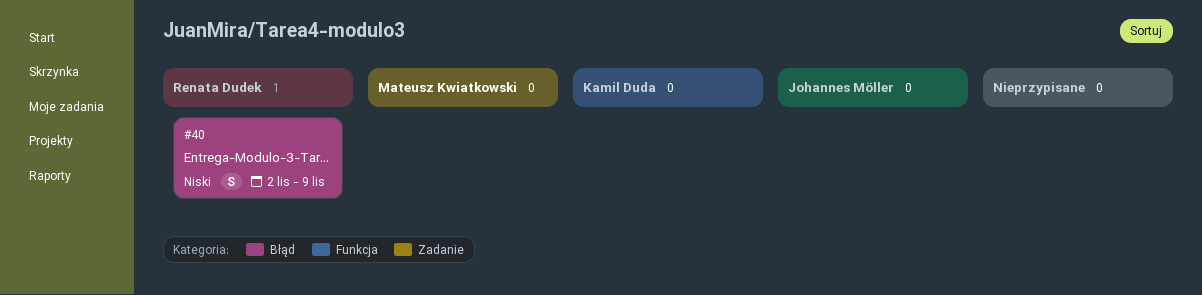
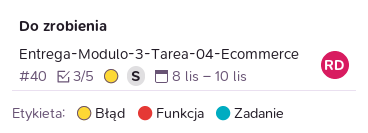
#40, start: Nov 2 -> Nov 8
#40, due: Nov 9 -> Nov 10

